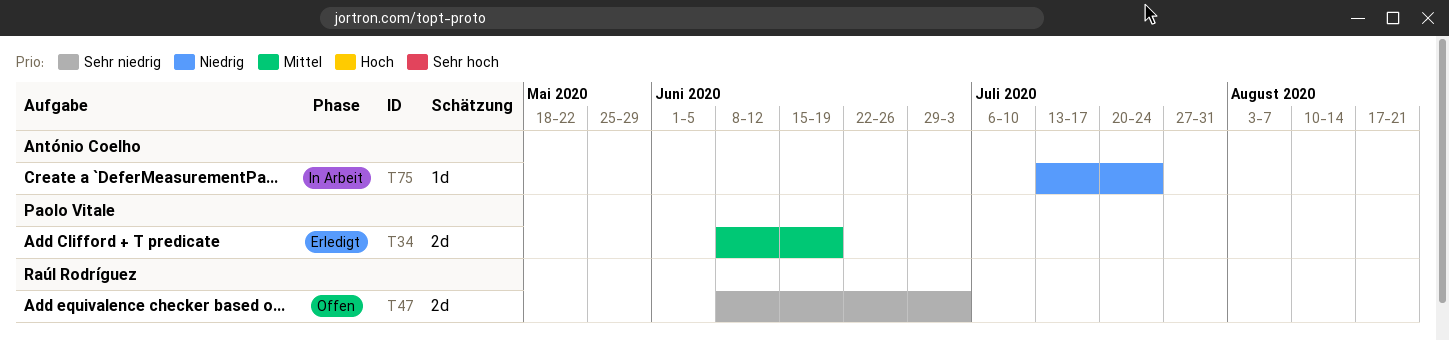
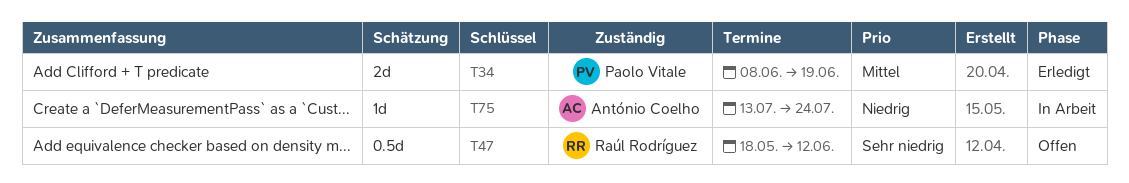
T47, estimate: 2d -> 0.5d
T47, start: Jun 8 -> May 18
T47, due: Jul 3 -> Jun 12

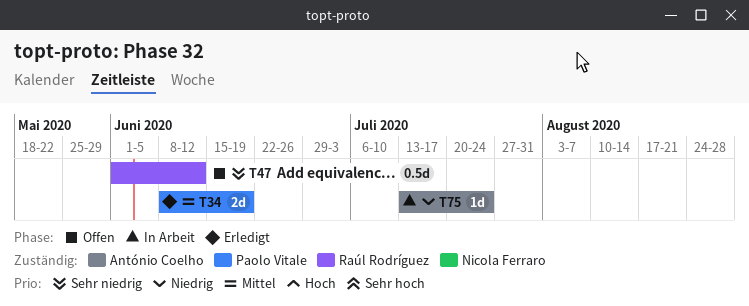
T47, start: May 18 -> Jun 1

